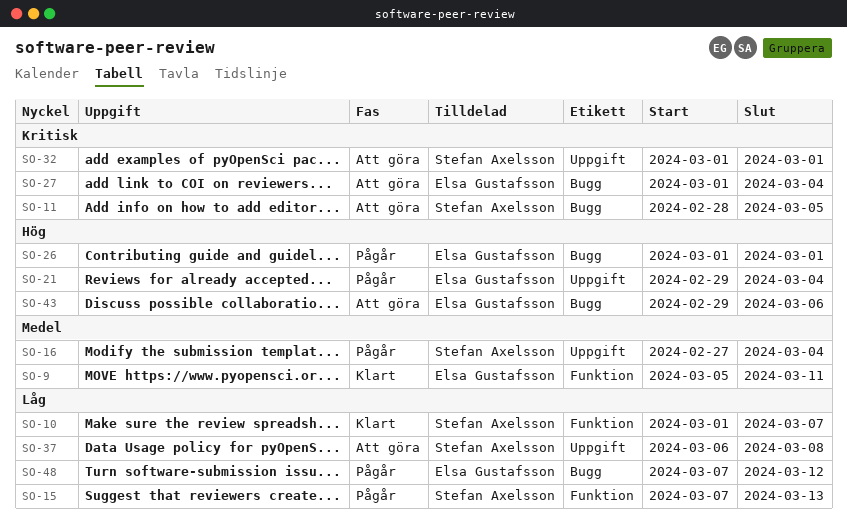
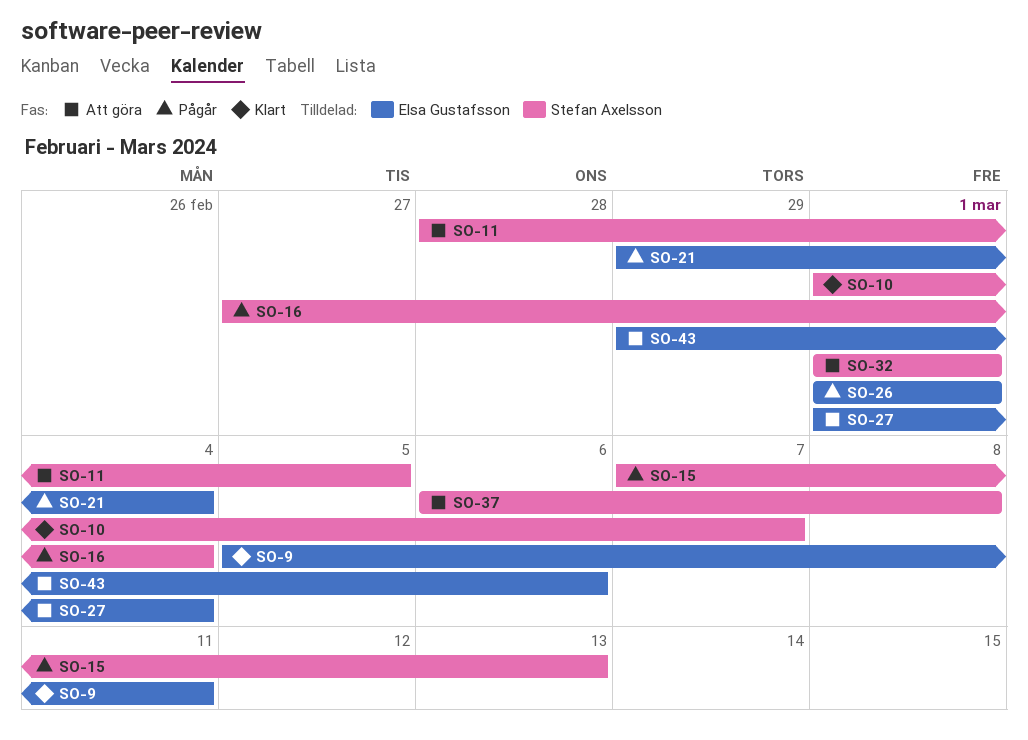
SO-48: present -> none

